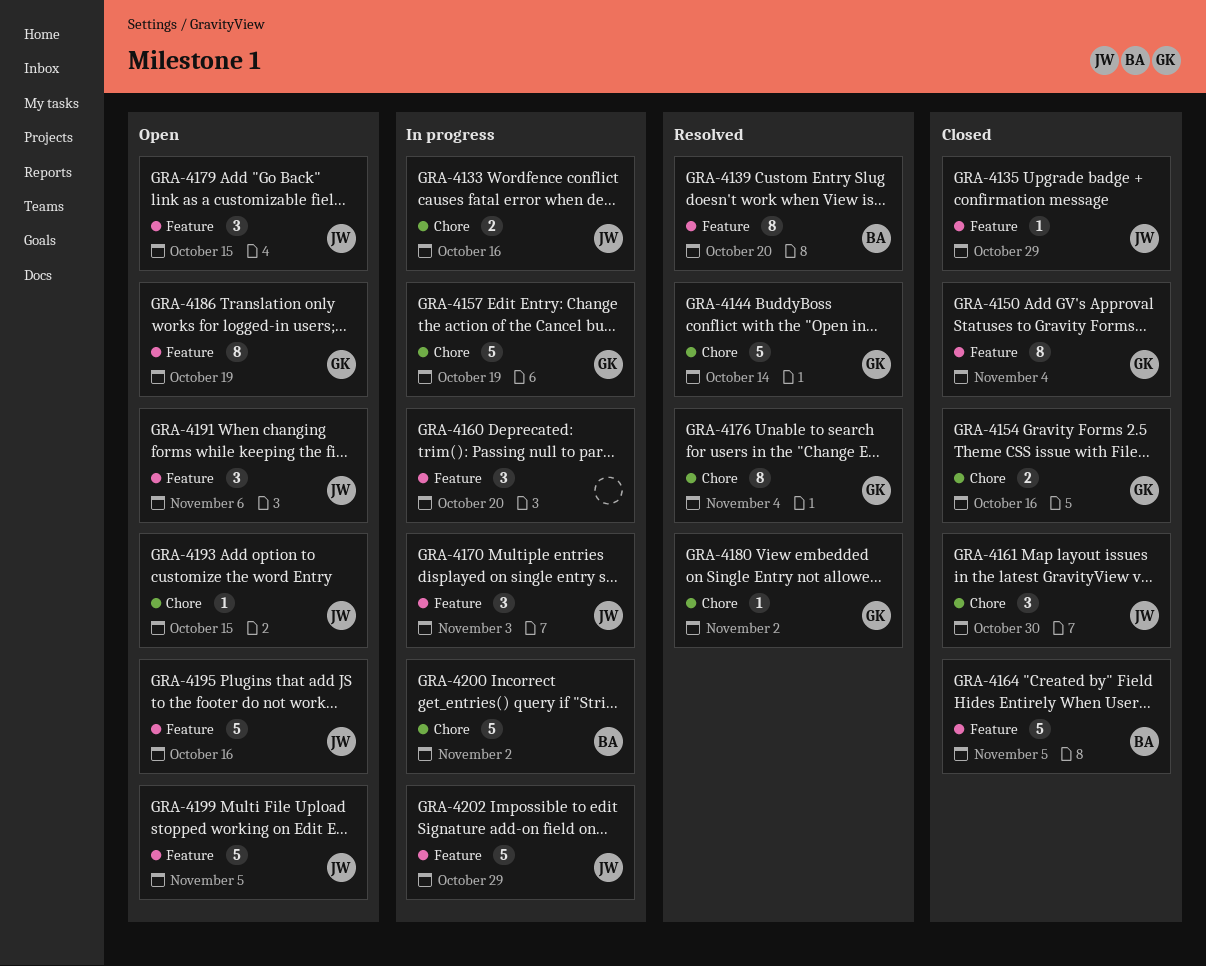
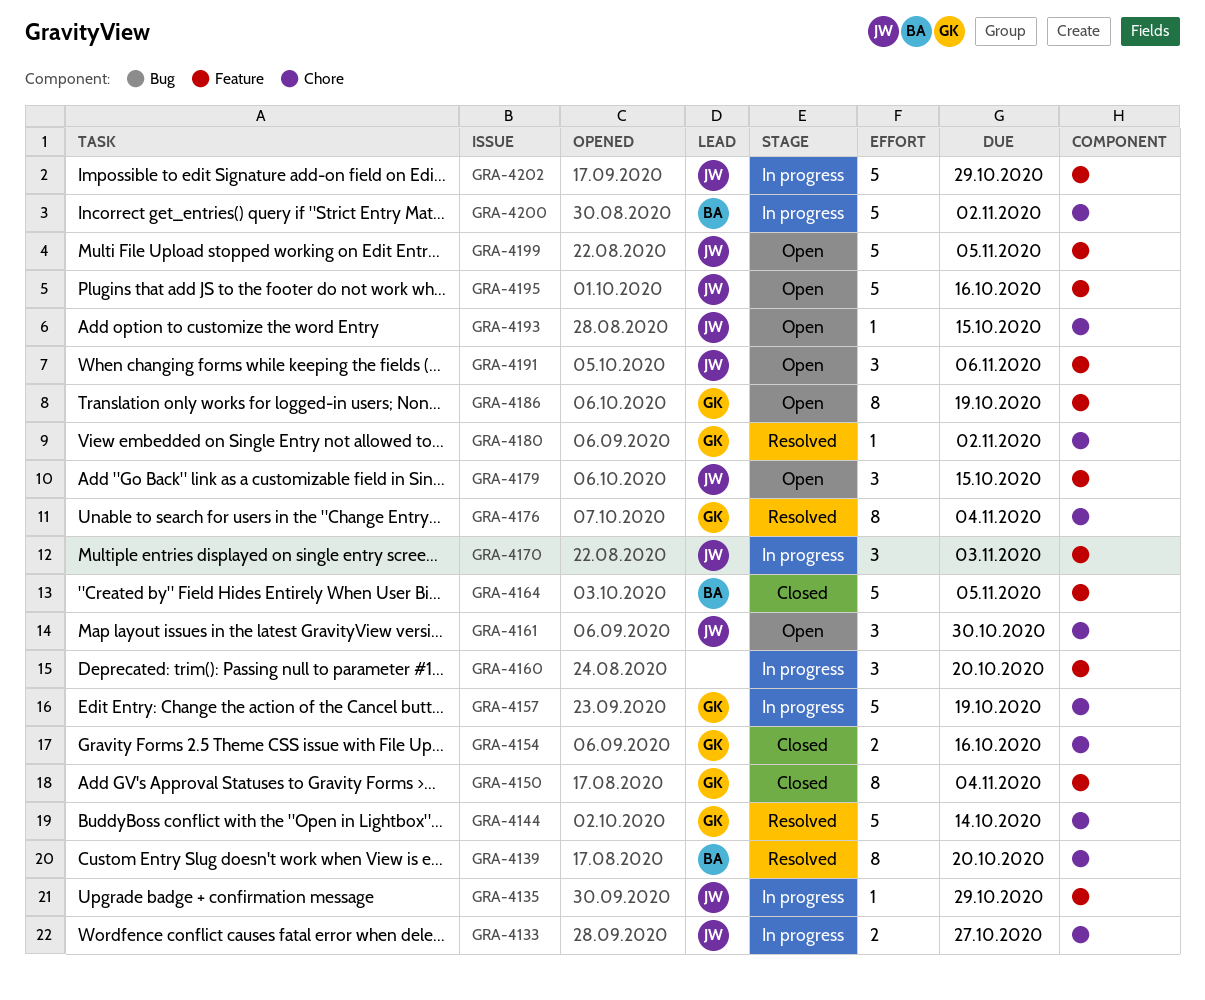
GRA-4133, due: Oct 16 -> Oct 27
GRA-4135, status: Closed -> In progress
GRA-4139, label: Feature -> Chore
GRA-4161, status: Closed -> Open

